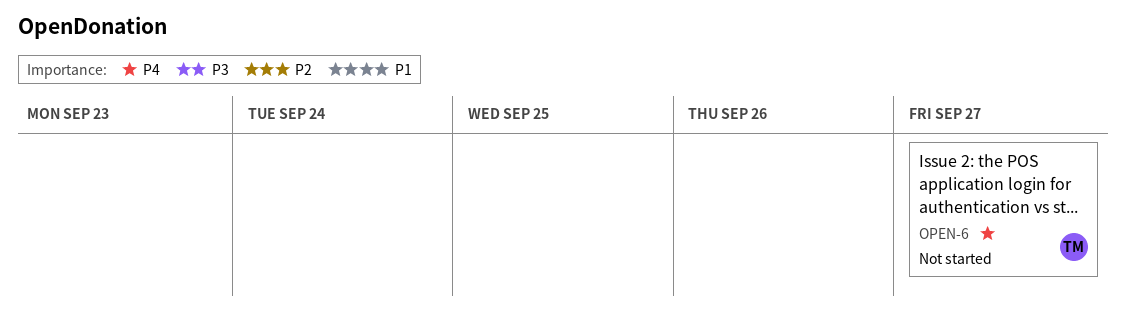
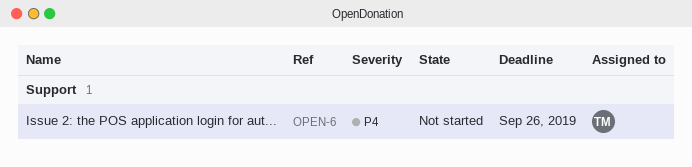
OPEN-6, due: Sep 27 -> Sep 26

